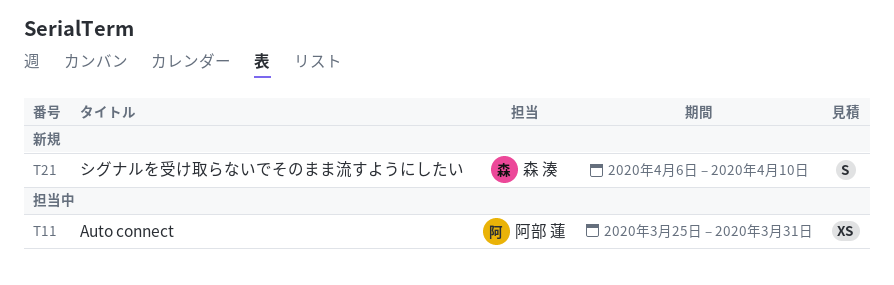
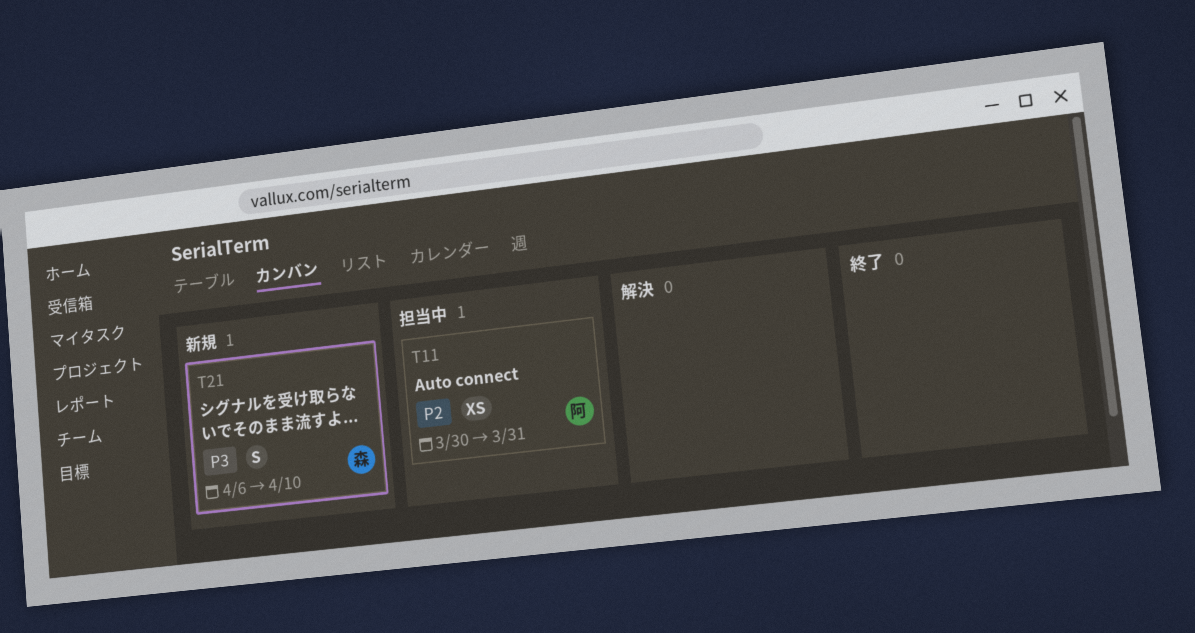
T11, start: Mar 25 -> Mar 30

